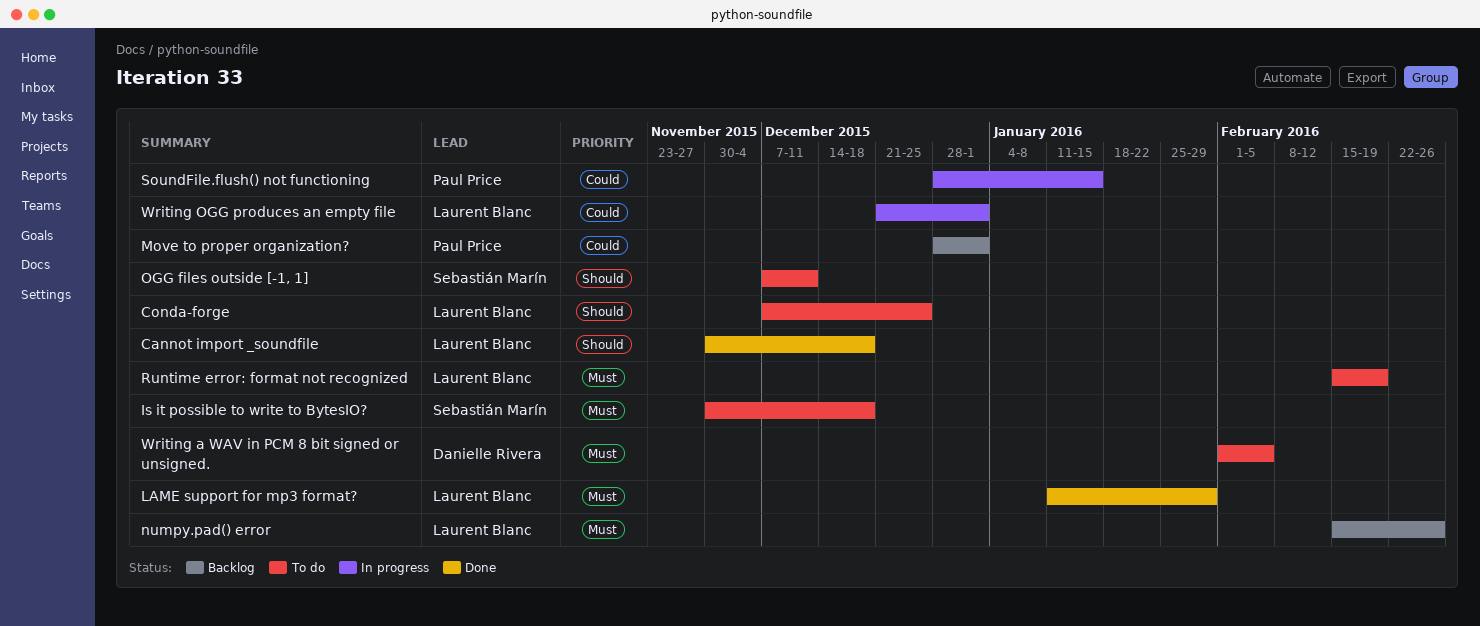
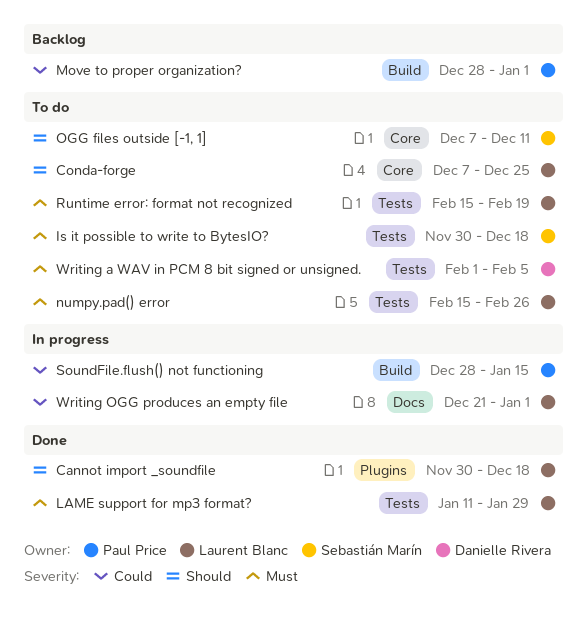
numpy.pad() error, status: Backlog -> To do

